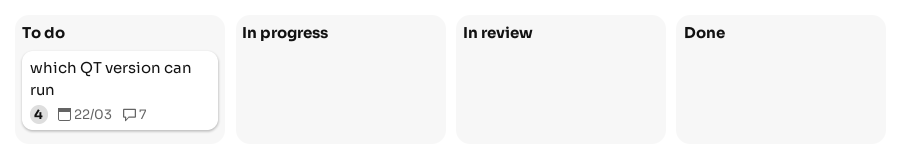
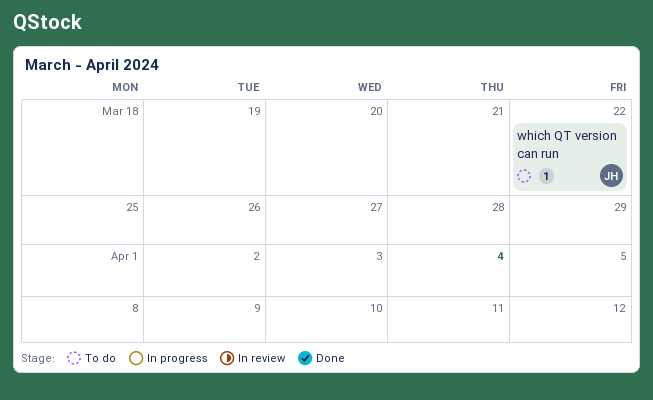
which QT version can run, estimate: 4 -> 1

